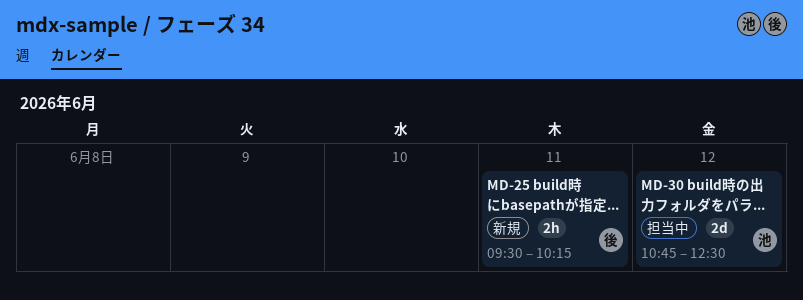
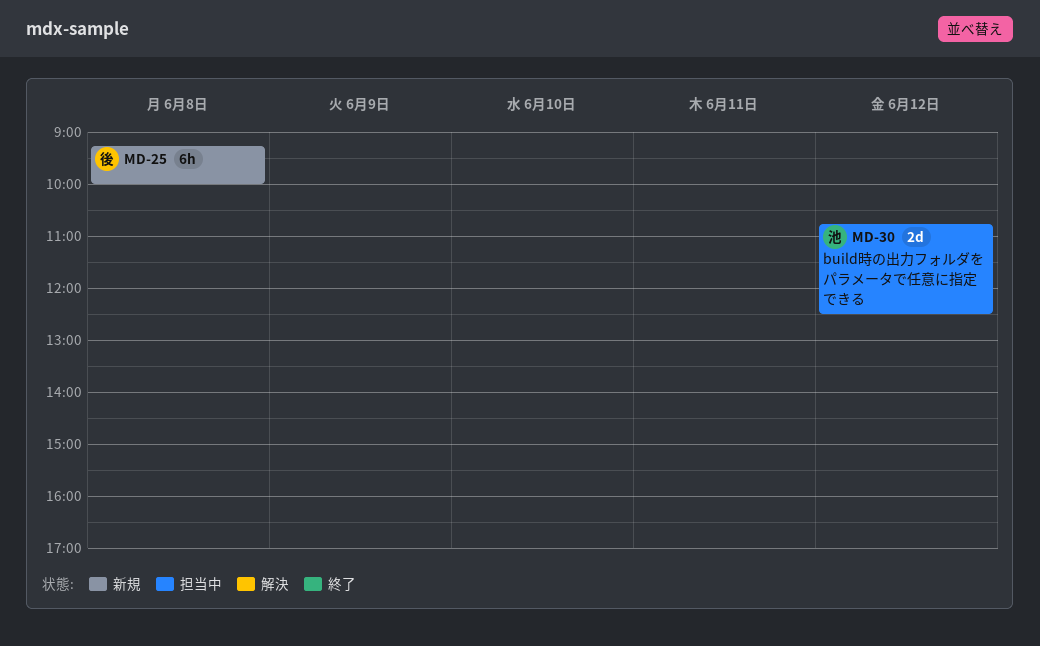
MD-25, estimate: 2h -> 6h
MD-25, day: Jun 11 -> Jun 8
MD-25, begins: 09:30 -> 09:15
MD-25, ends: 10:15 -> 10:00

